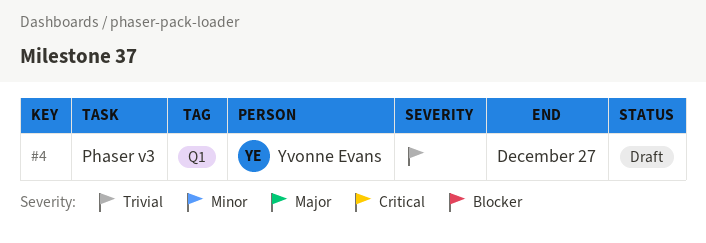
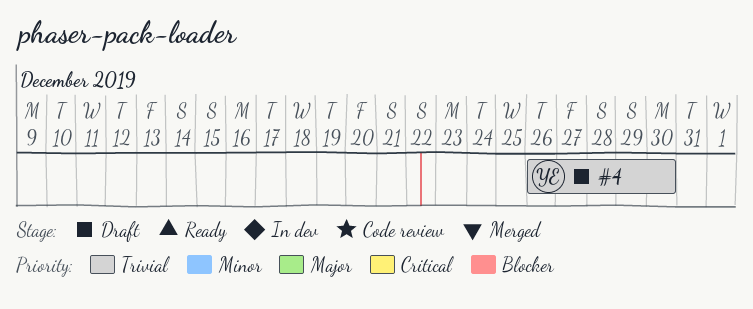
#4, due: Dec 27 -> Dec 30

